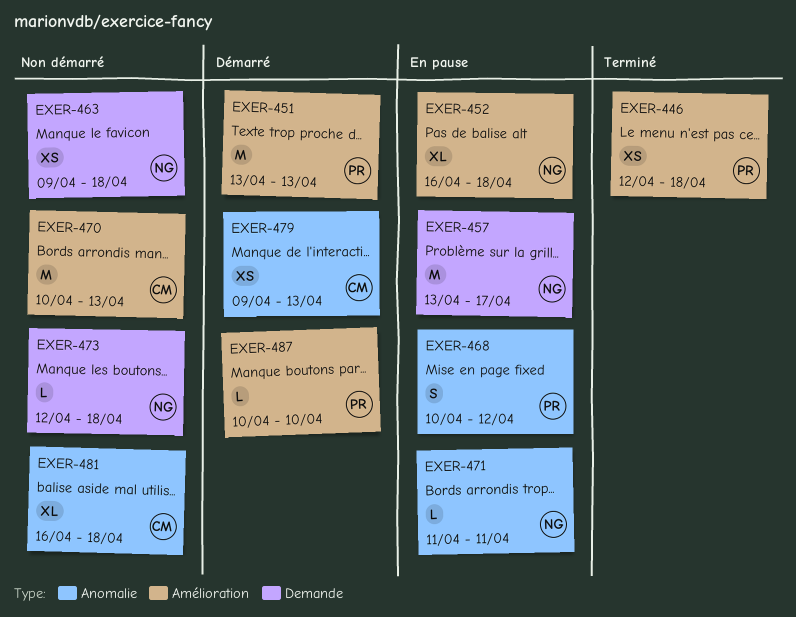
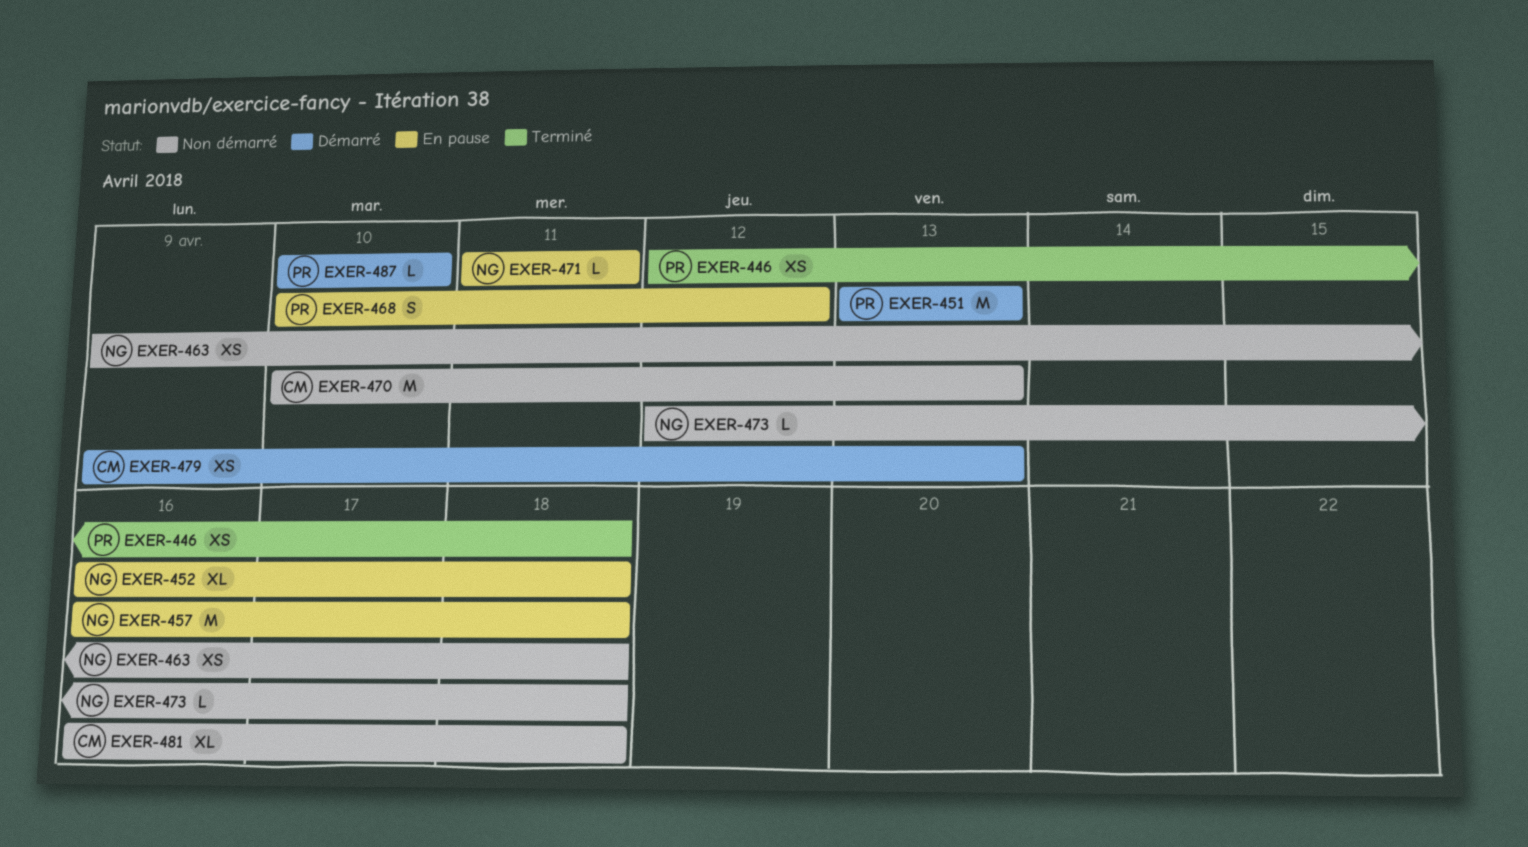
EXER-457, start: Apr 13 -> Apr 16
EXER-457, due: Apr 17 -> Apr 18

